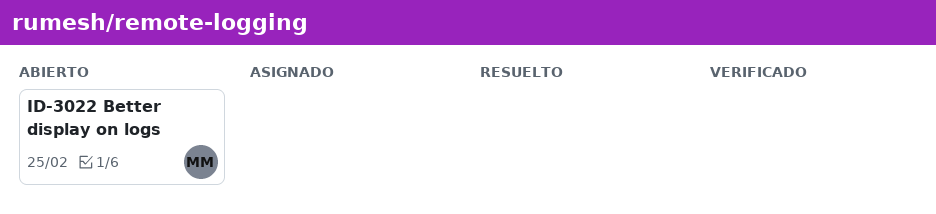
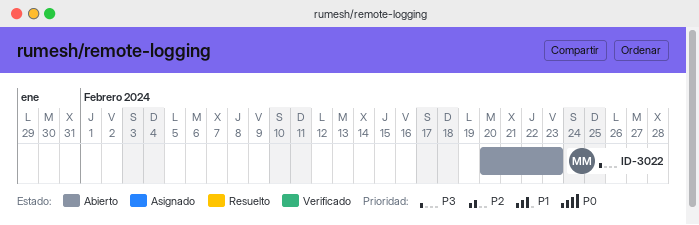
ID-3022, due: Feb 25 -> Feb 23

